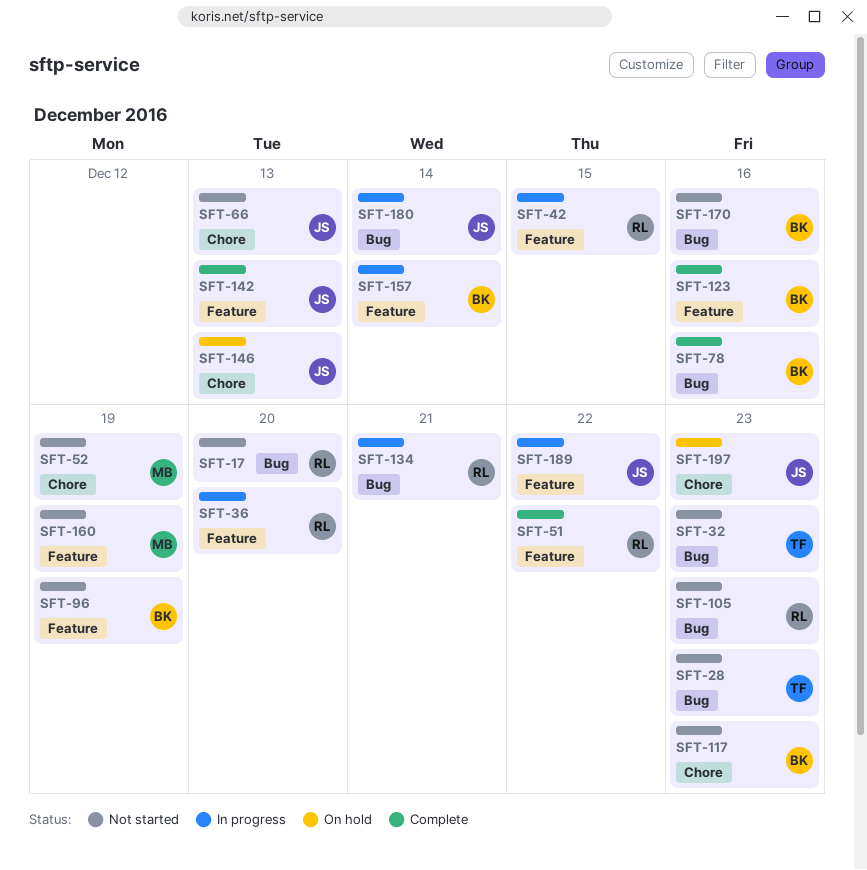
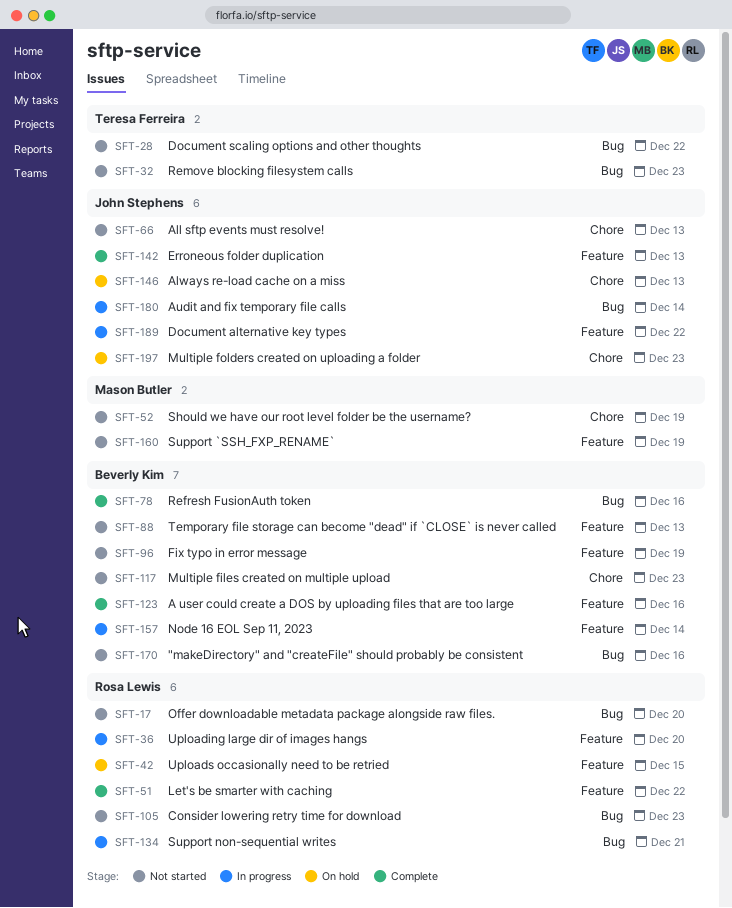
SFT-28, due: Dec 23 -> Dec 22
SFT-42, status: In progress -> On hold
SFT-88: none -> present

